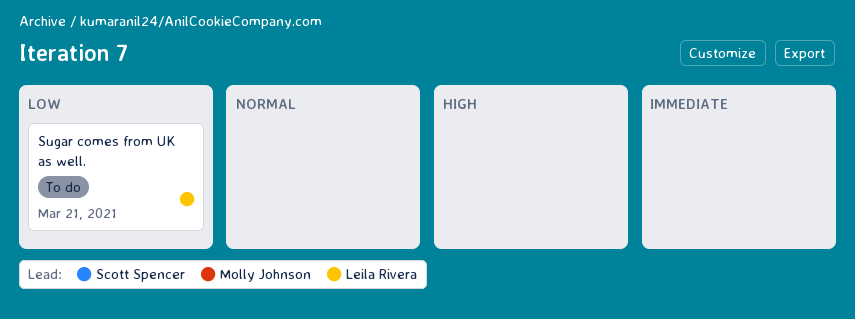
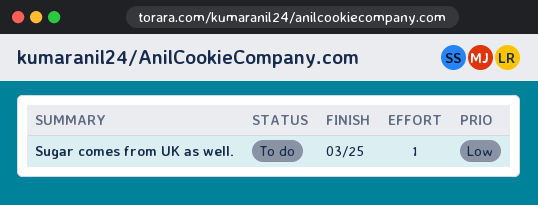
Sugar comes from UK as well., due: Mar 21 -> Mar 25

